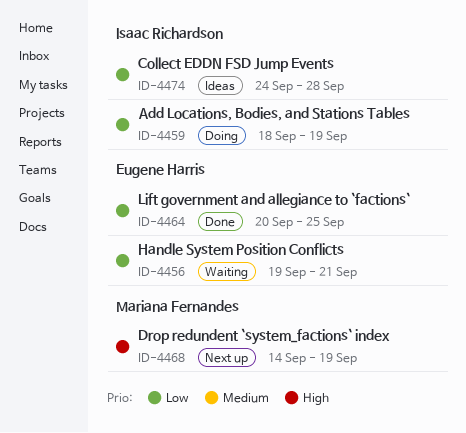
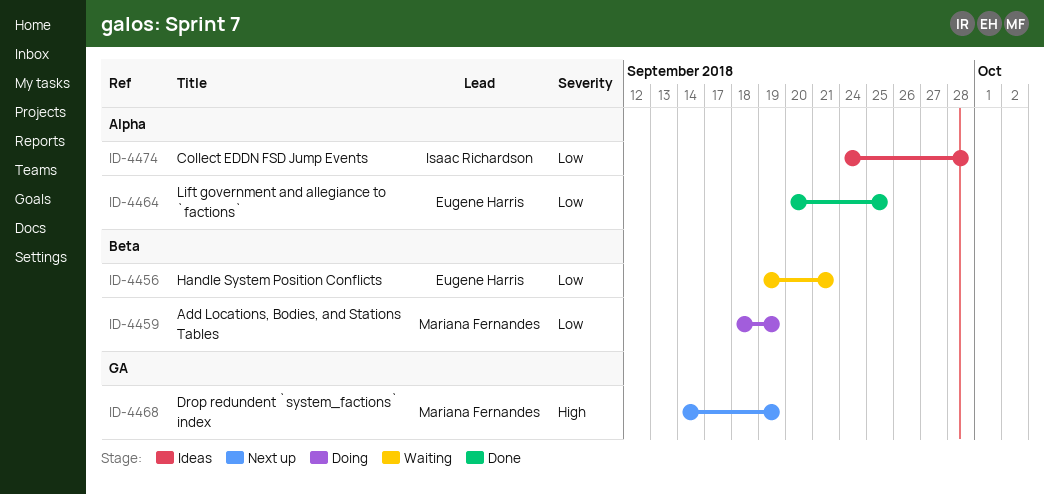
ID-4459, owner: Isaac Richardson -> Mariana Fernandes

